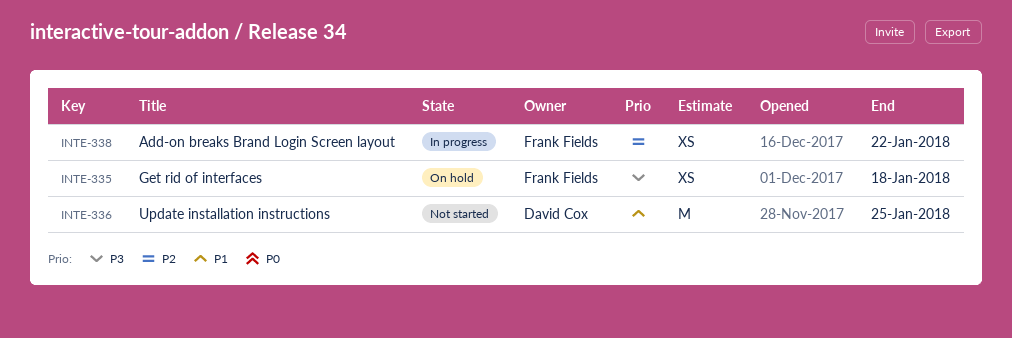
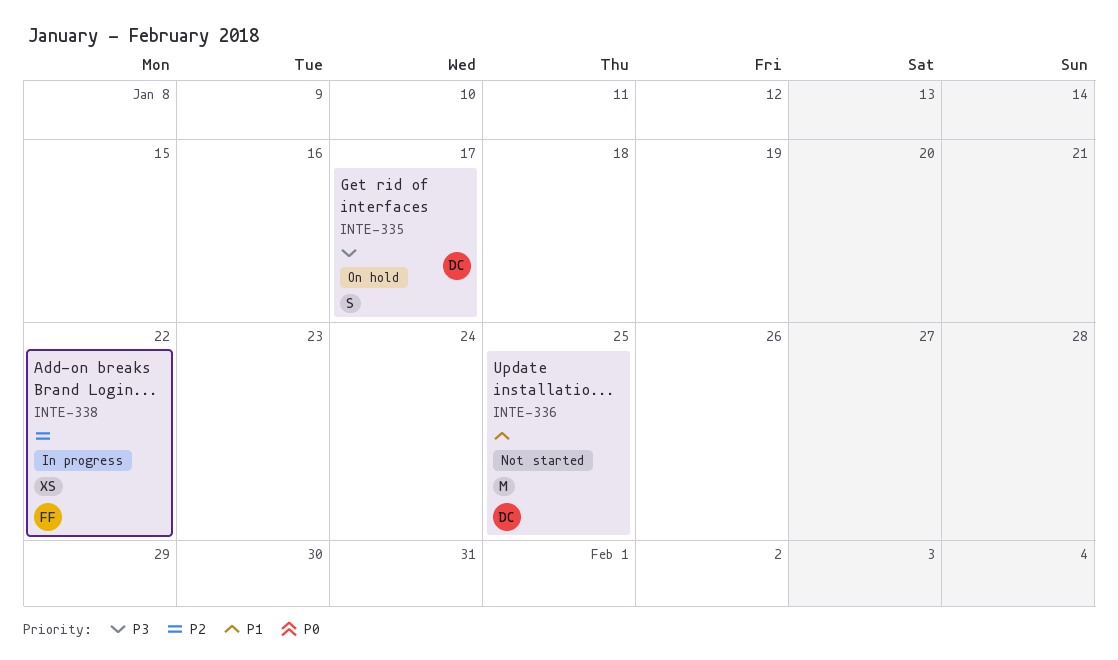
INTE-335, owner: Frank Fields -> David Cox
INTE-335, estimate: XS -> S
INTE-335, due: Jan 18 -> Jan 17

